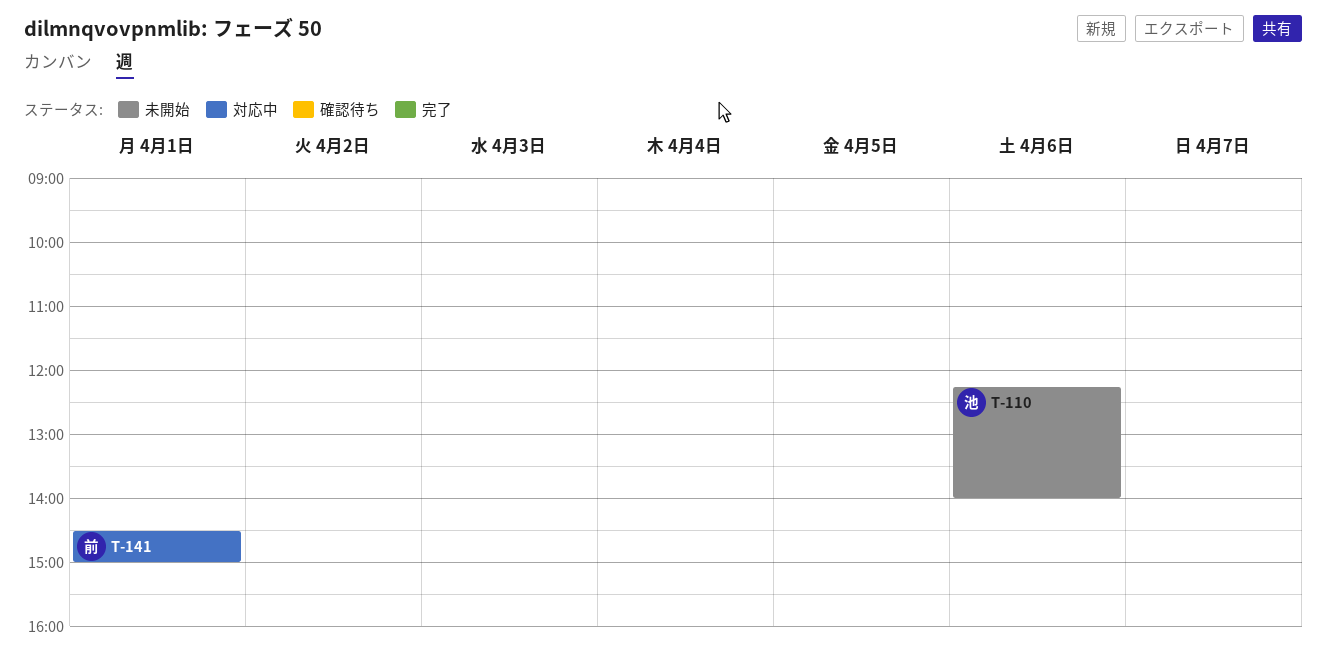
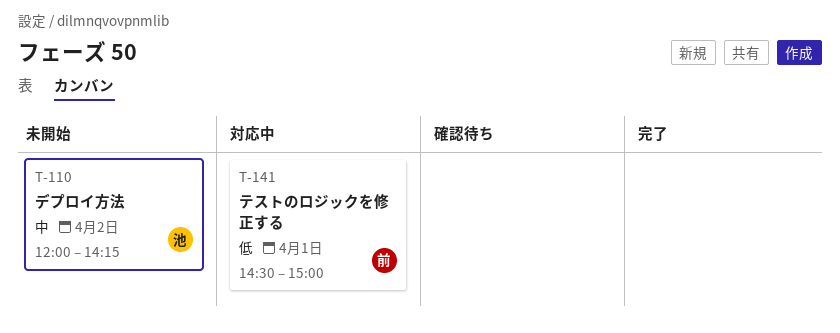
T-110, day: Apr 6 -> Apr 2
T-110, begins: 12:15 -> 12:00
T-110, ends: 14:00 -> 14:15

